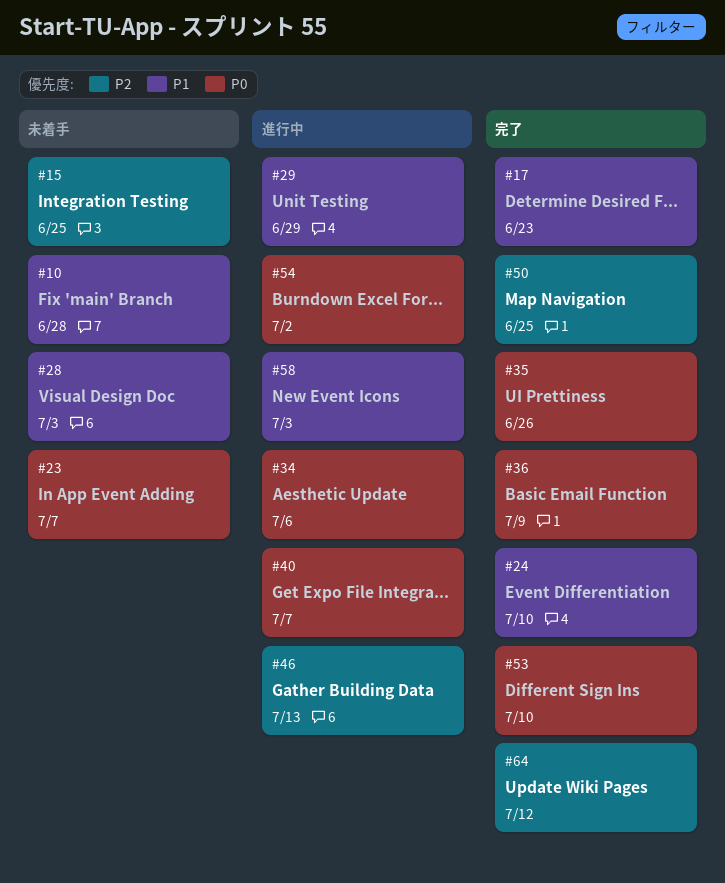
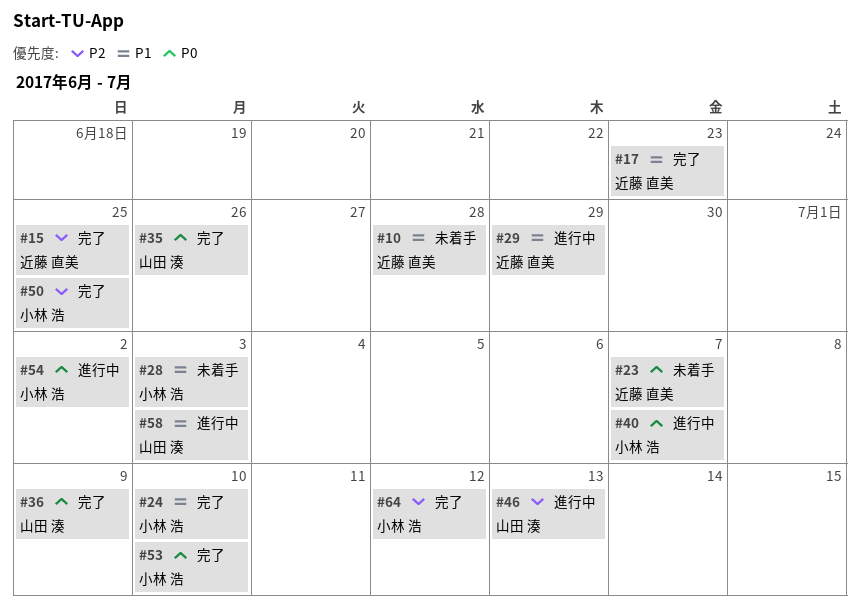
#15, status: 未着手 -> 完了
#34: present -> none

